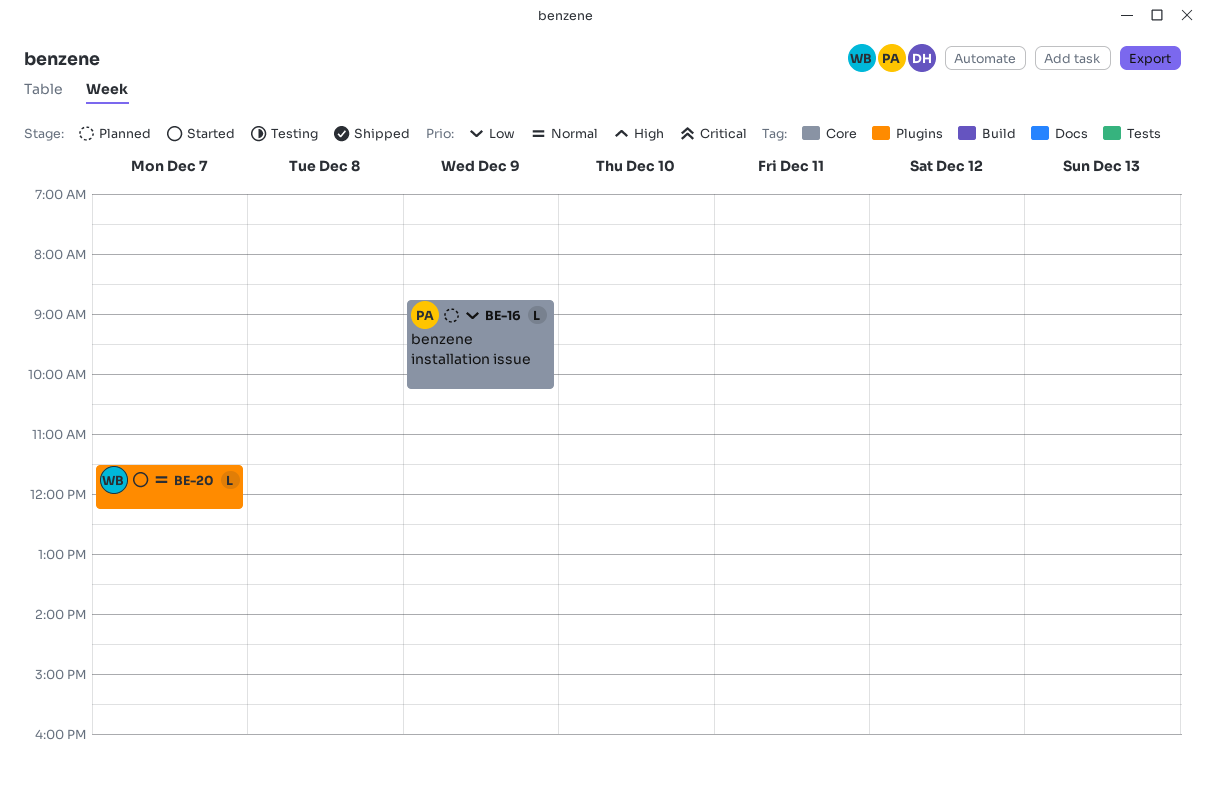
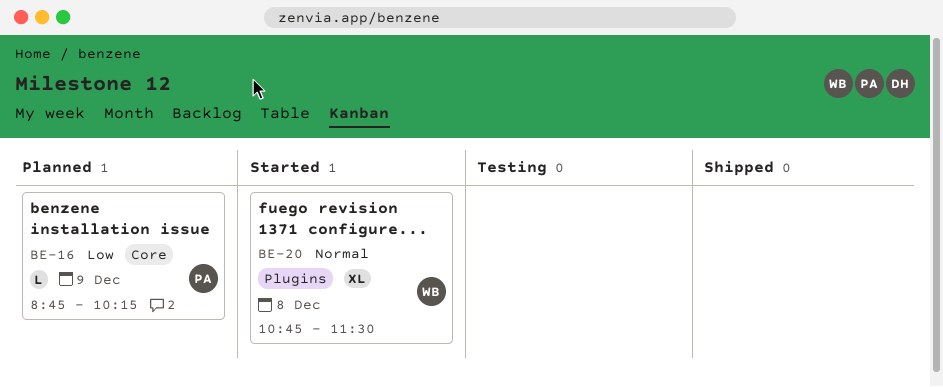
BE-20, estimate: L -> XL
BE-20, day: Dec 7 -> Dec 8
BE-20, begins: 11:30 -> 10:45
BE-20, ends: 12:15 -> 11:30

